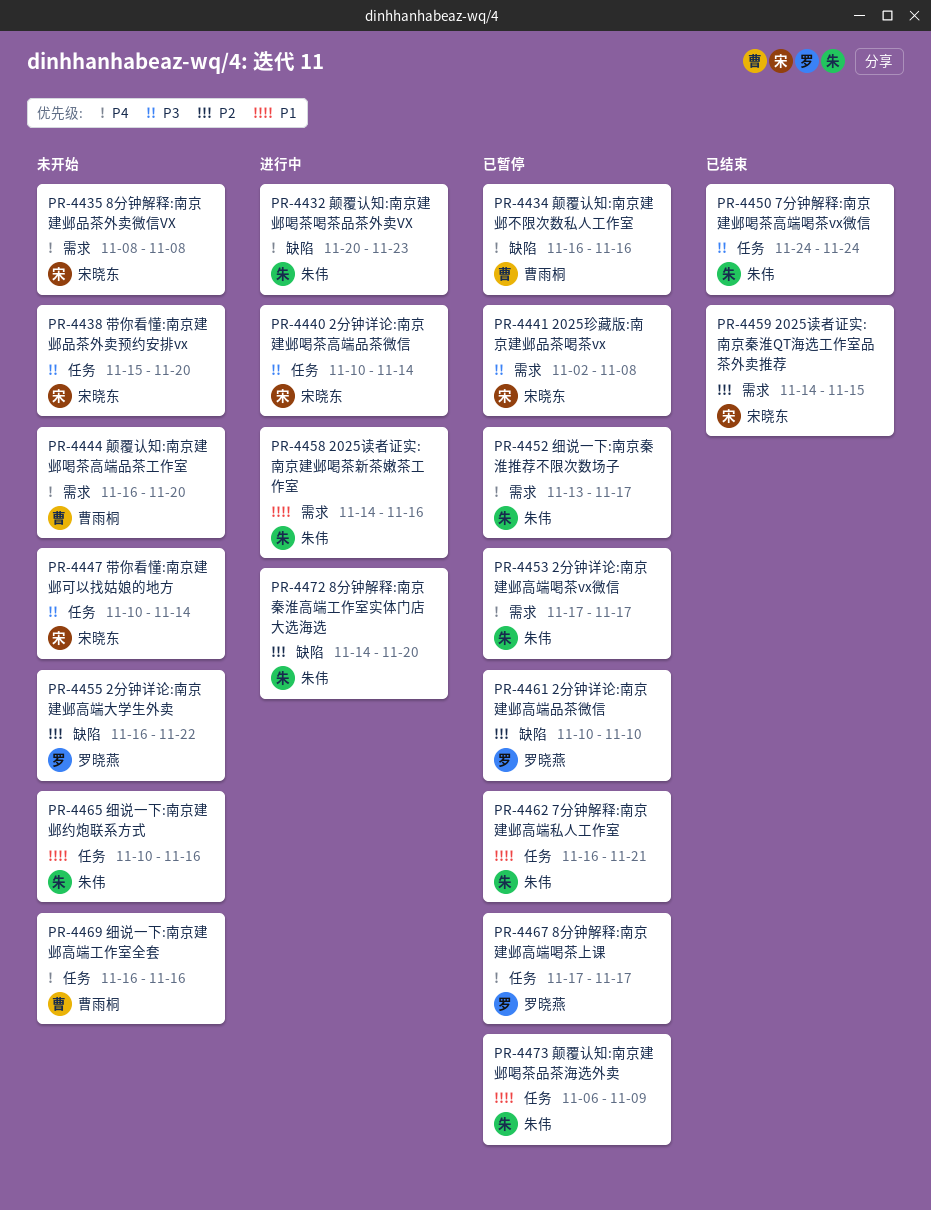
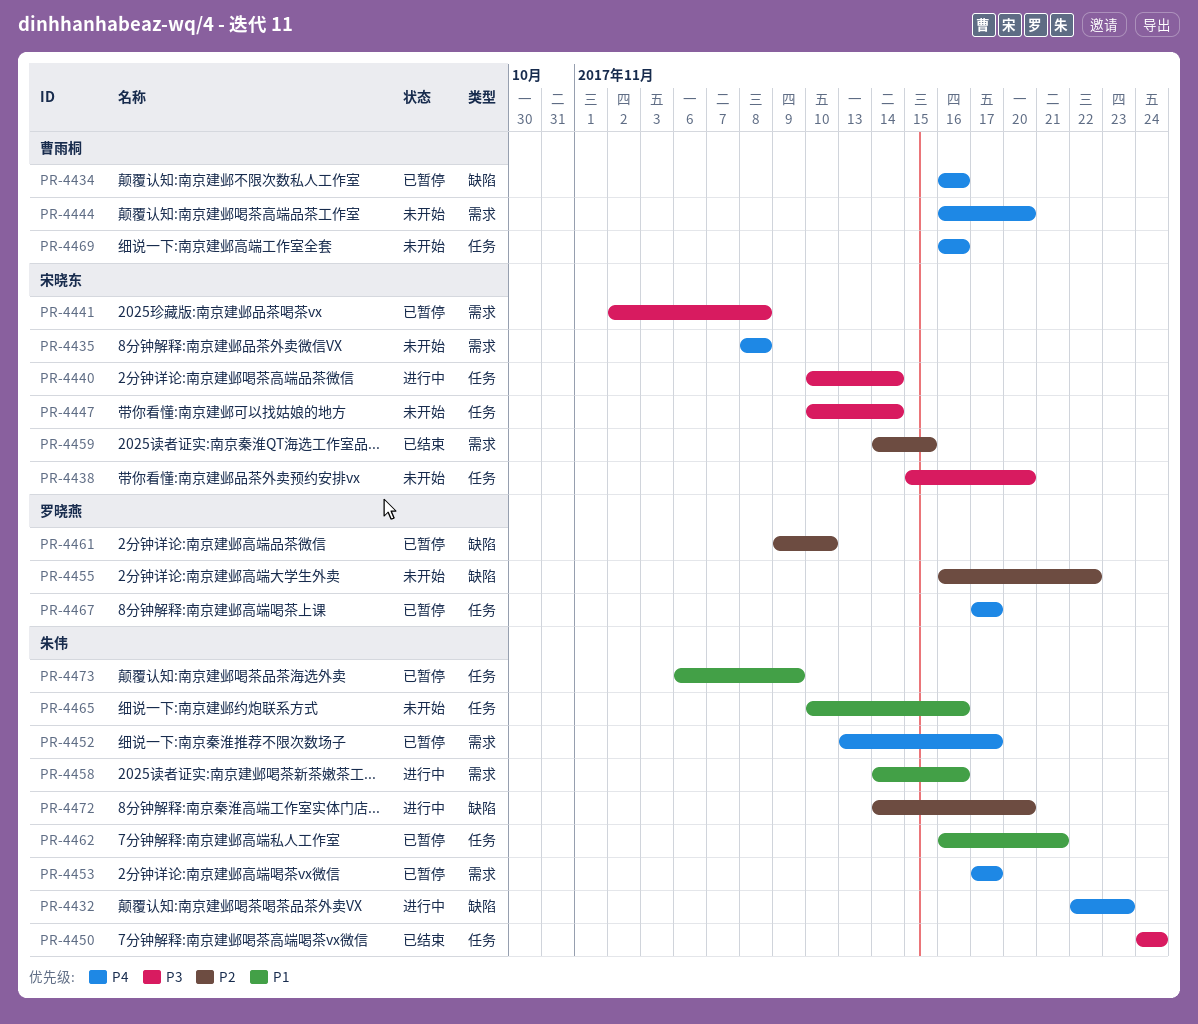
PR-4432, start: Nov 20 -> Nov 22
PR-4461, start: Nov 10 -> Nov 9

